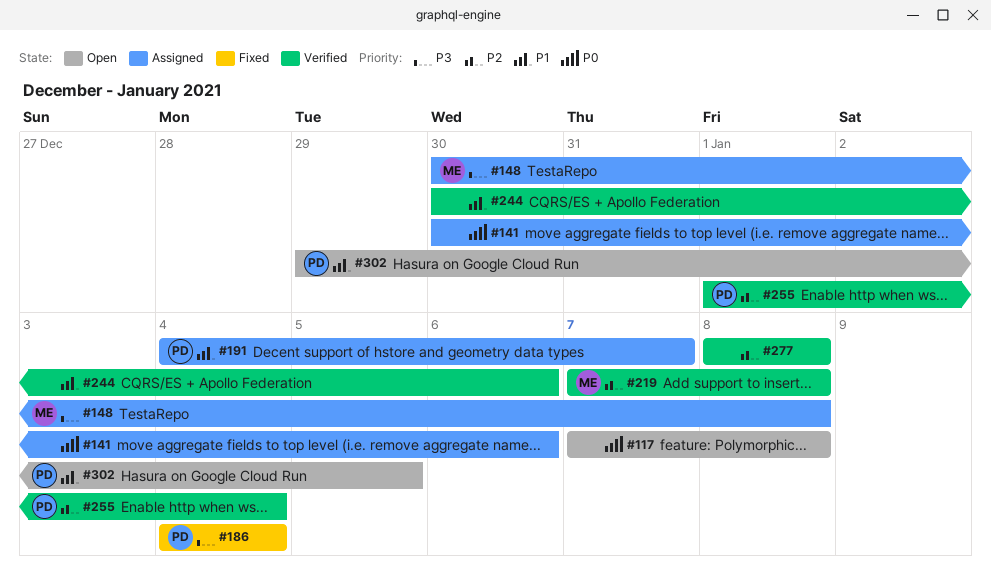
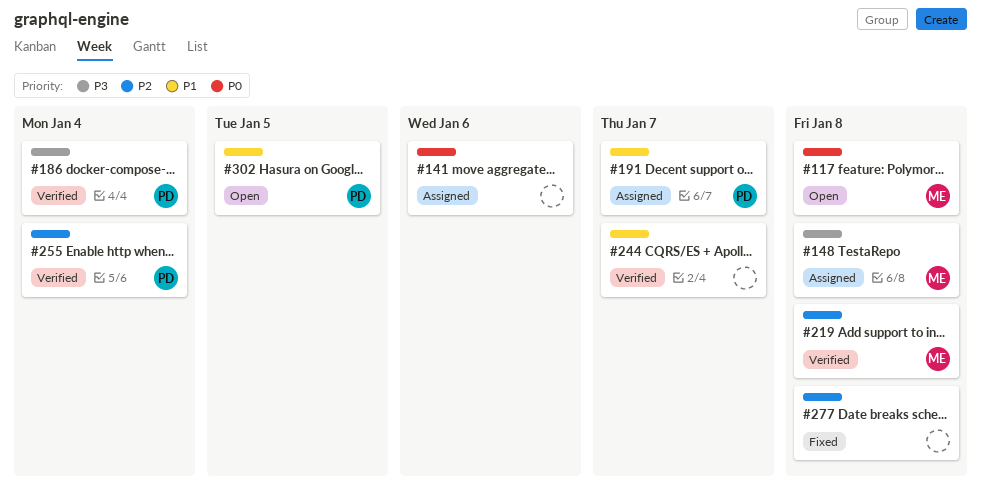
#117, owner: none -> ME
#186, status: Fixed -> Verified
#244, due: Jan 6 -> Jan 7
#277, status: Verified -> Fixed

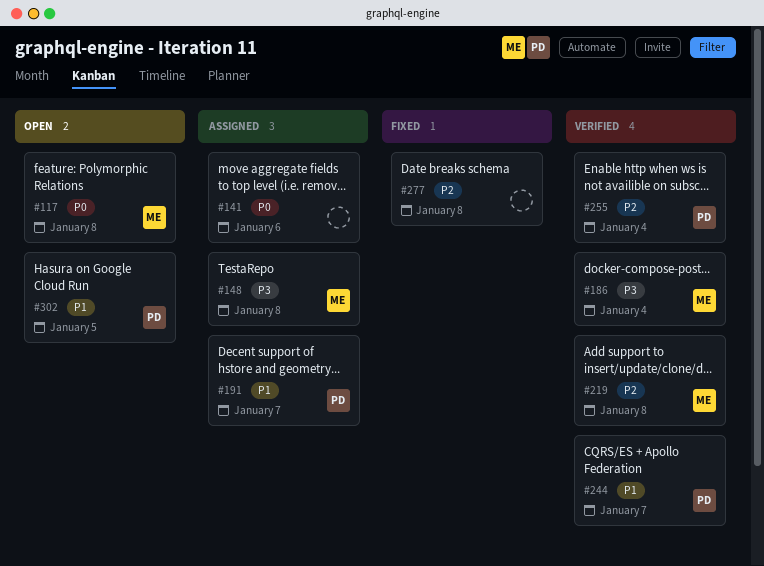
#186, owner: PD -> ME
#244, owner: none -> PD

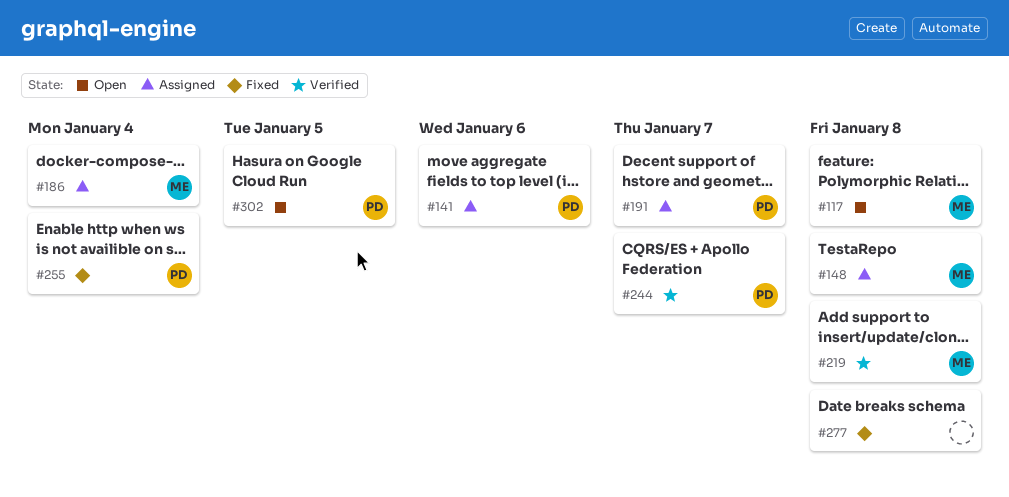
#141, owner: none -> PD
#186, status: Verified -> Assigned
#255, status: Verified -> Fixed

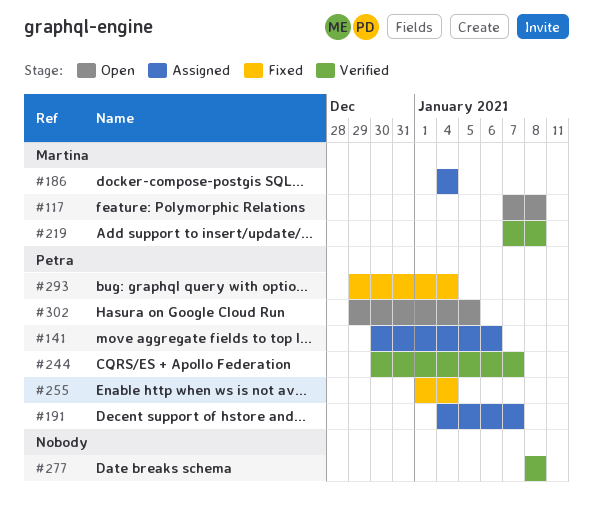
#148: present -> none
#277, status: Fixed -> Verified
#293: none -> present

